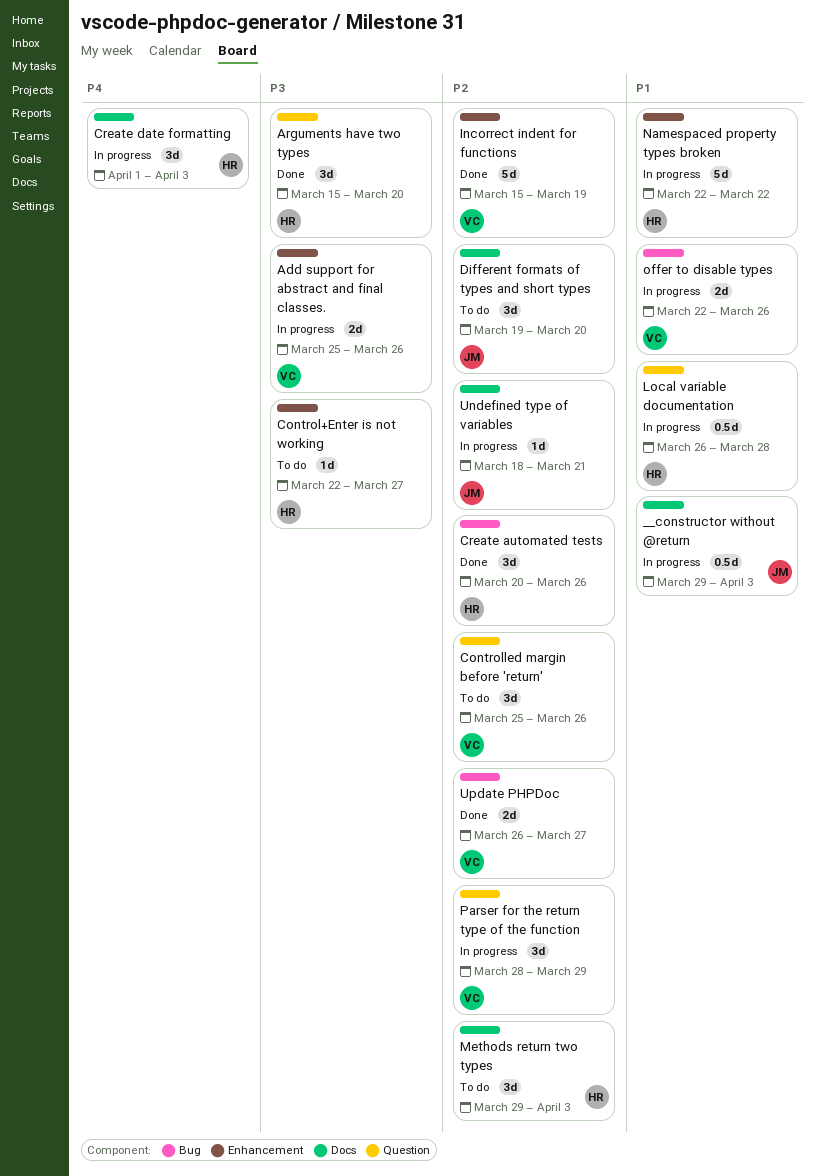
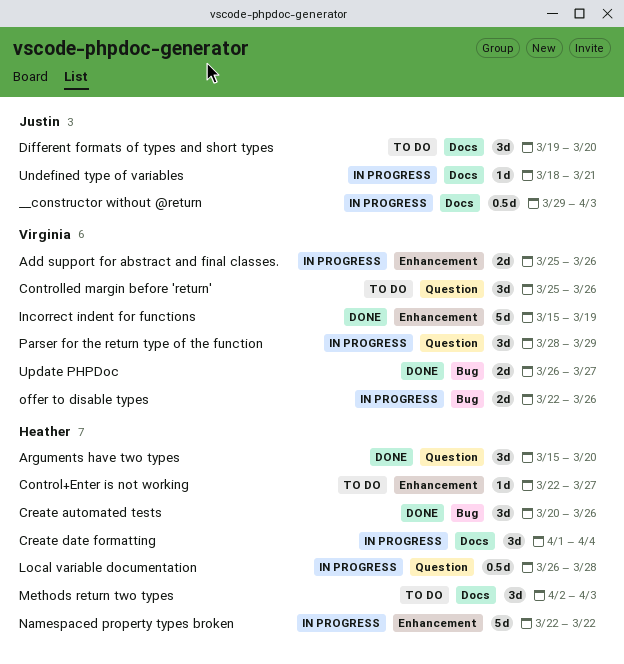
Create date formatting, due: Apr 3 -> Apr 4
Methods return two types, start: Mar 29 -> Apr 2

